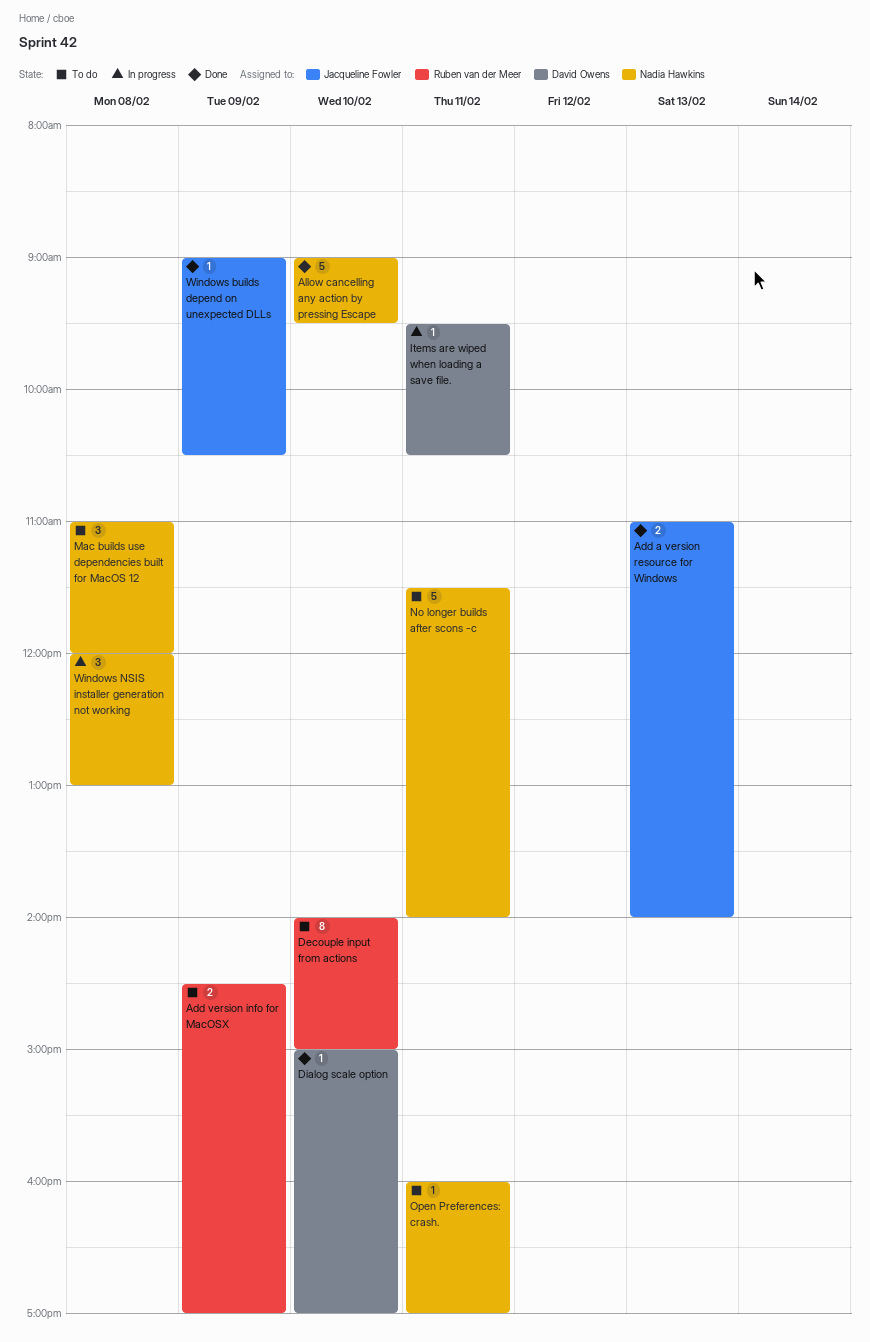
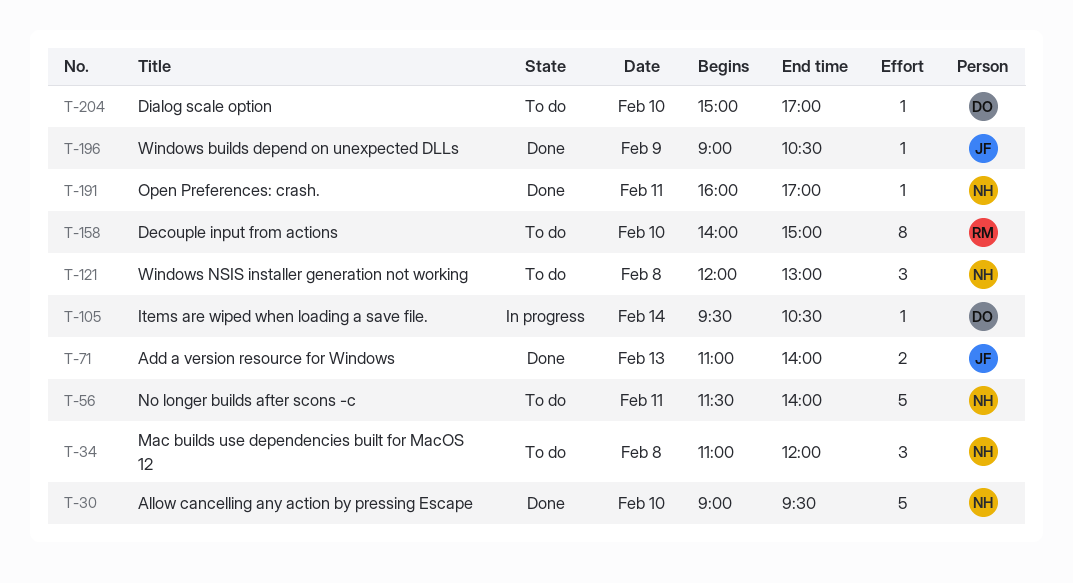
Add version info for MacOSX: present -> none
Dialog scale option, status: Done -> To do
Items are wiped when loading a save file., day: Feb 11 -> Feb 14
Open Preferences: crash., status: To do -> Done
Windows NSIS installer generation not working, status: In progress -> To do

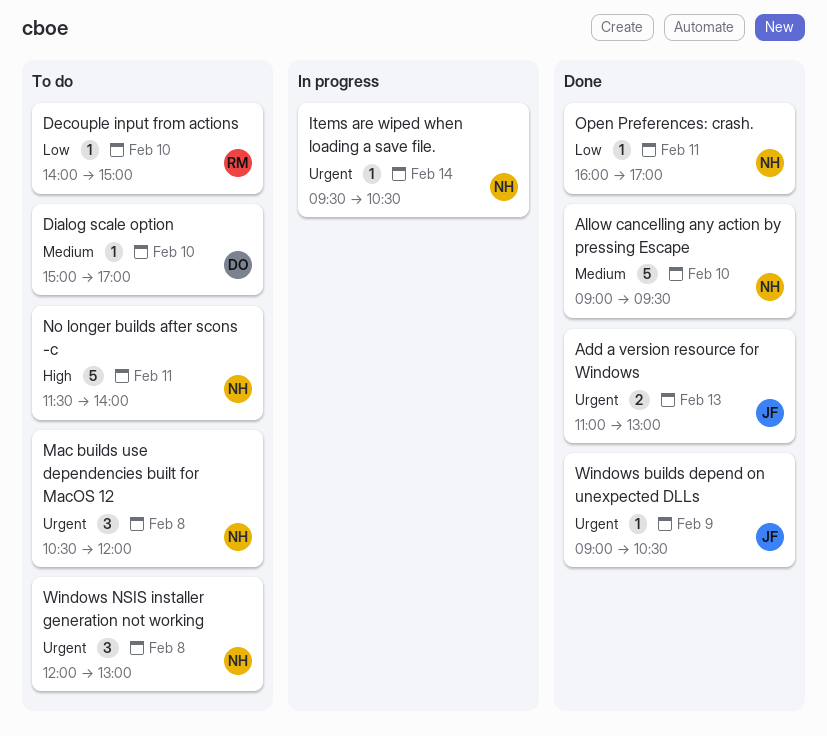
Add a version resource for Windows, ends: 14:00 -> 13:00
Decouple input from actions, estimate: 8 -> 1
Items are wiped when loading a save file., owner: DO -> NH
Mac builds use dependencies built for MacOS 12, begins: 11:00 -> 10:30

